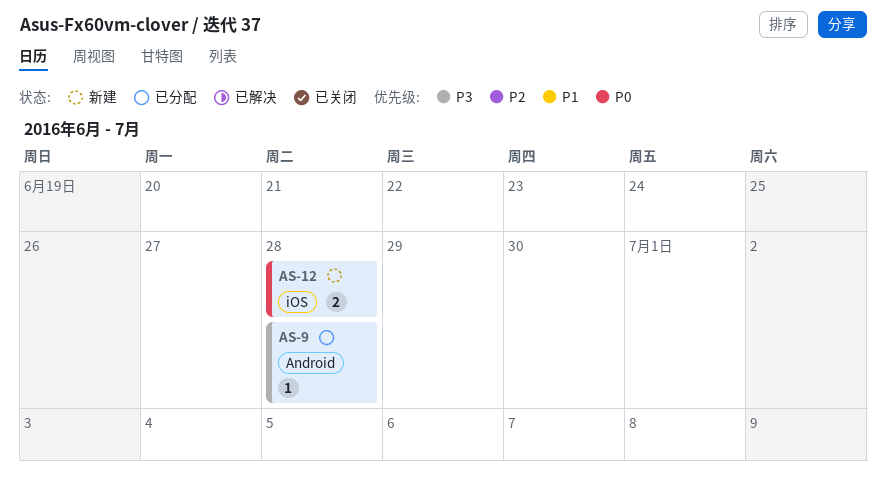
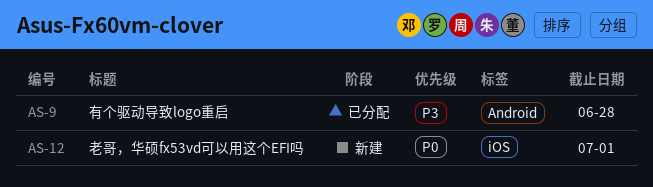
AS-12, due: Jun 28 -> Jul 1

